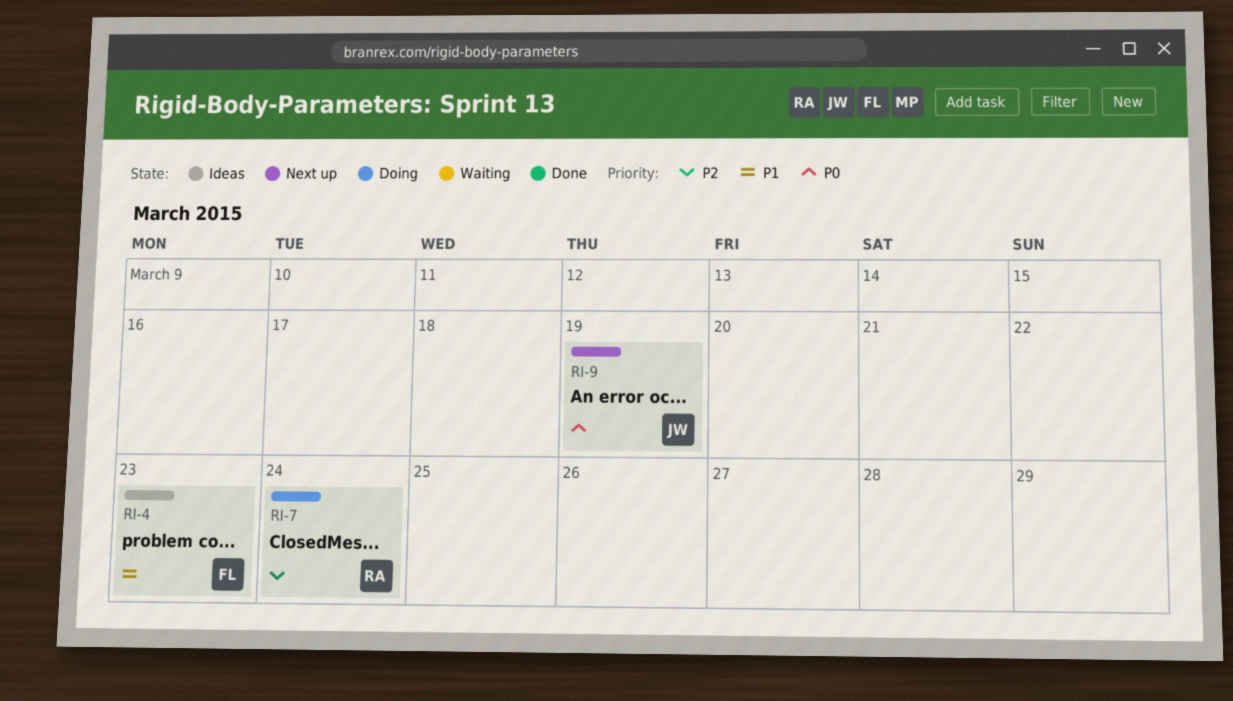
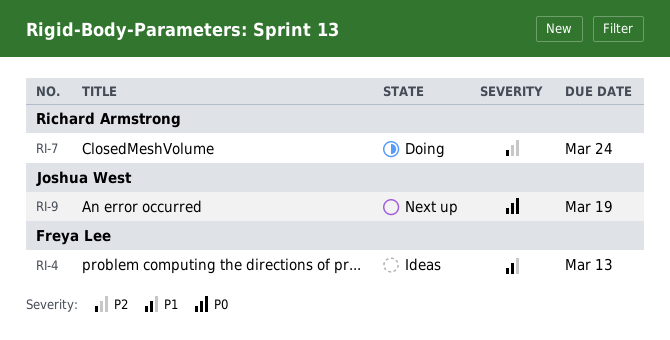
RI-4, due: Mar 23 -> Mar 13

